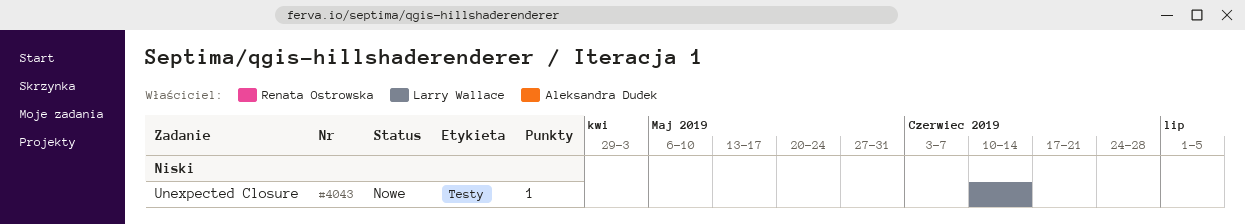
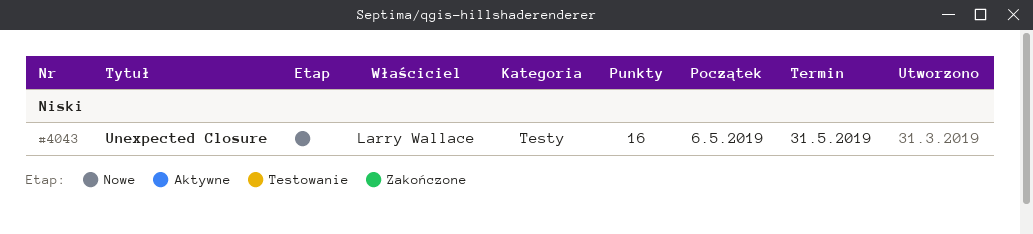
#4043, estimate: 1 -> 16
#4043, start: Jun 10 -> May 6
#4043, due: Jun 14 -> May 31

